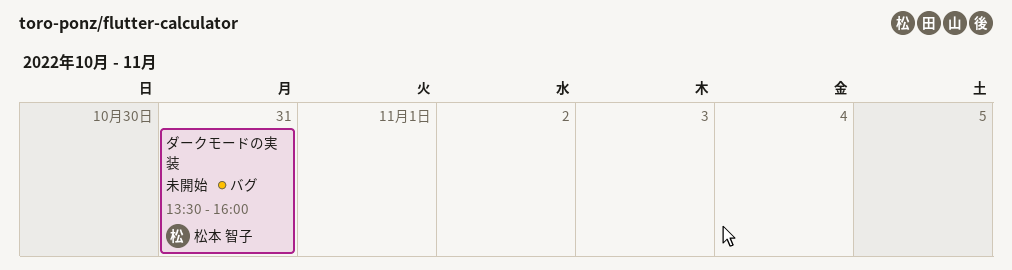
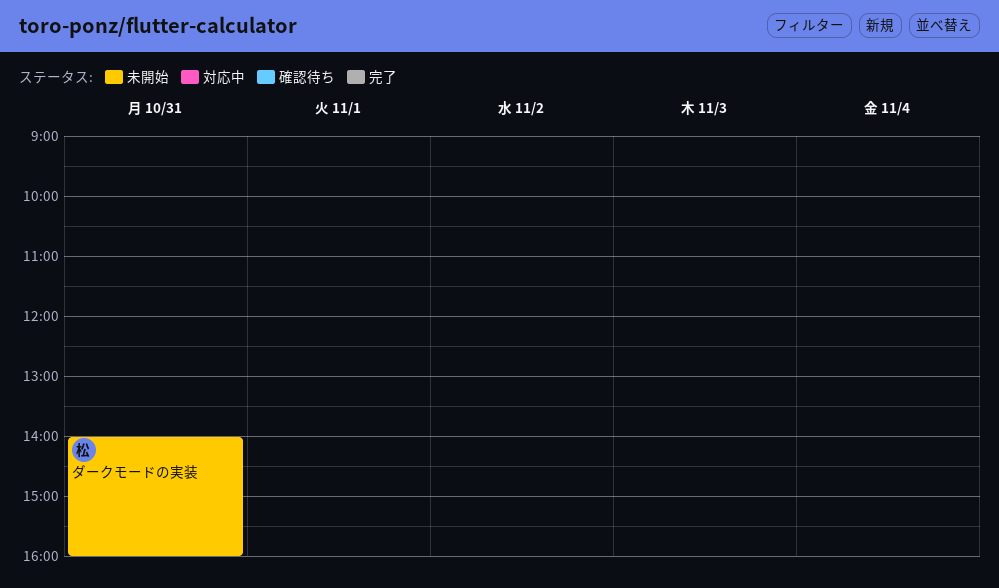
ダークモードの実装, begins: 13:30 -> 14:00

